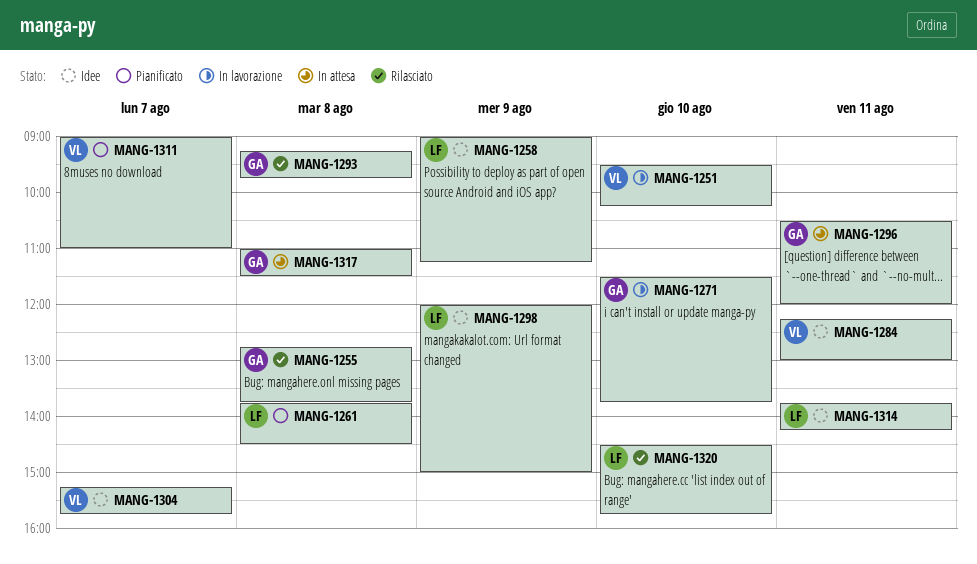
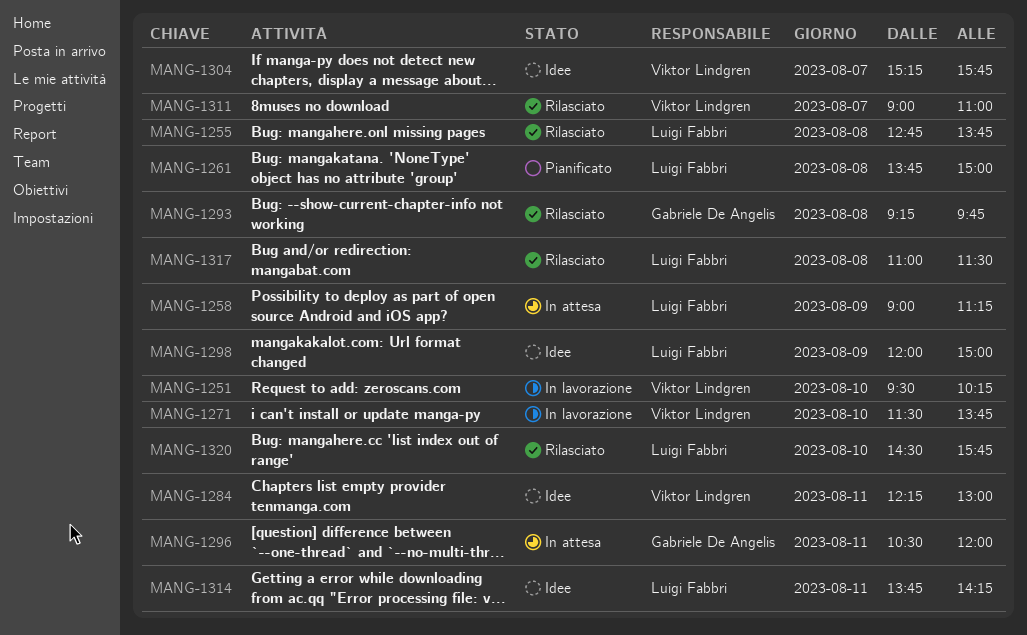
MANG-1255, owner: Gabriele De Angelis -> Luigi Fabbri
MANG-1258, status: Idee -> In attesa
MANG-1261, ends: 14:30 -> 15:00
MANG-1271, owner: Gabriele De Angelis -> Viktor Lindgren
MANG-1311, status: Pianificato -> Rilasciato
MANG-1317, status: In attesa -> Rilasciato
MANG-1317, owner: Gabriele De Angelis -> Luigi Fabbri

